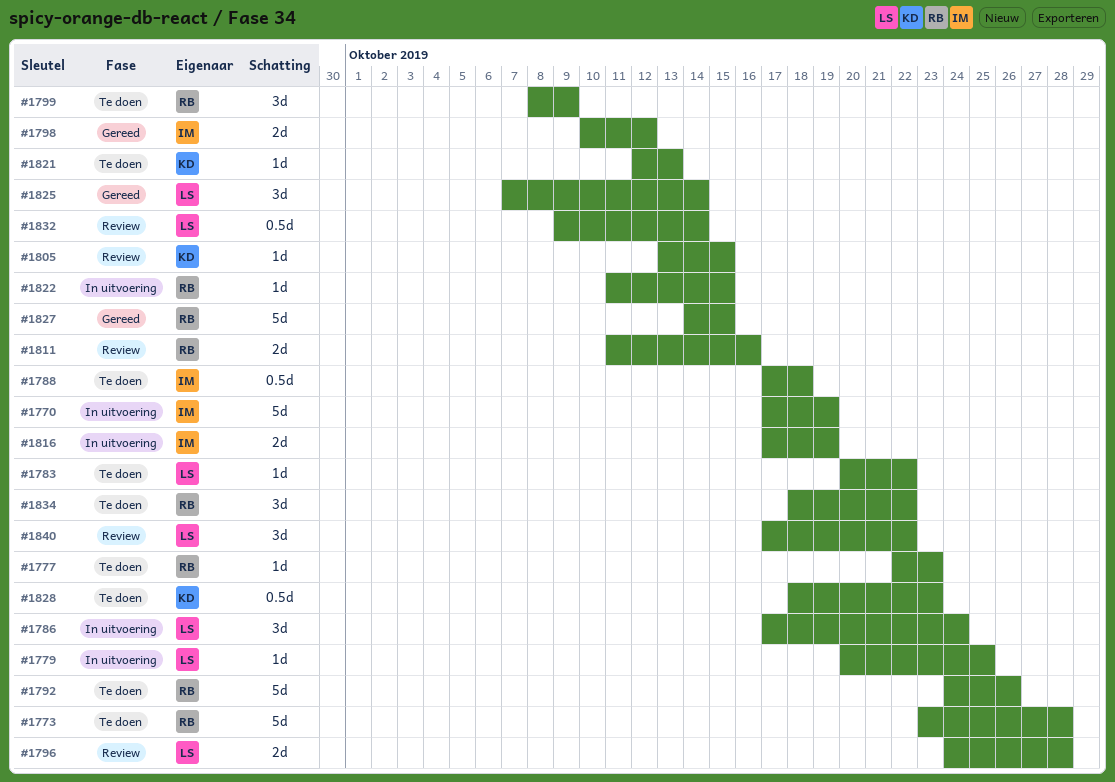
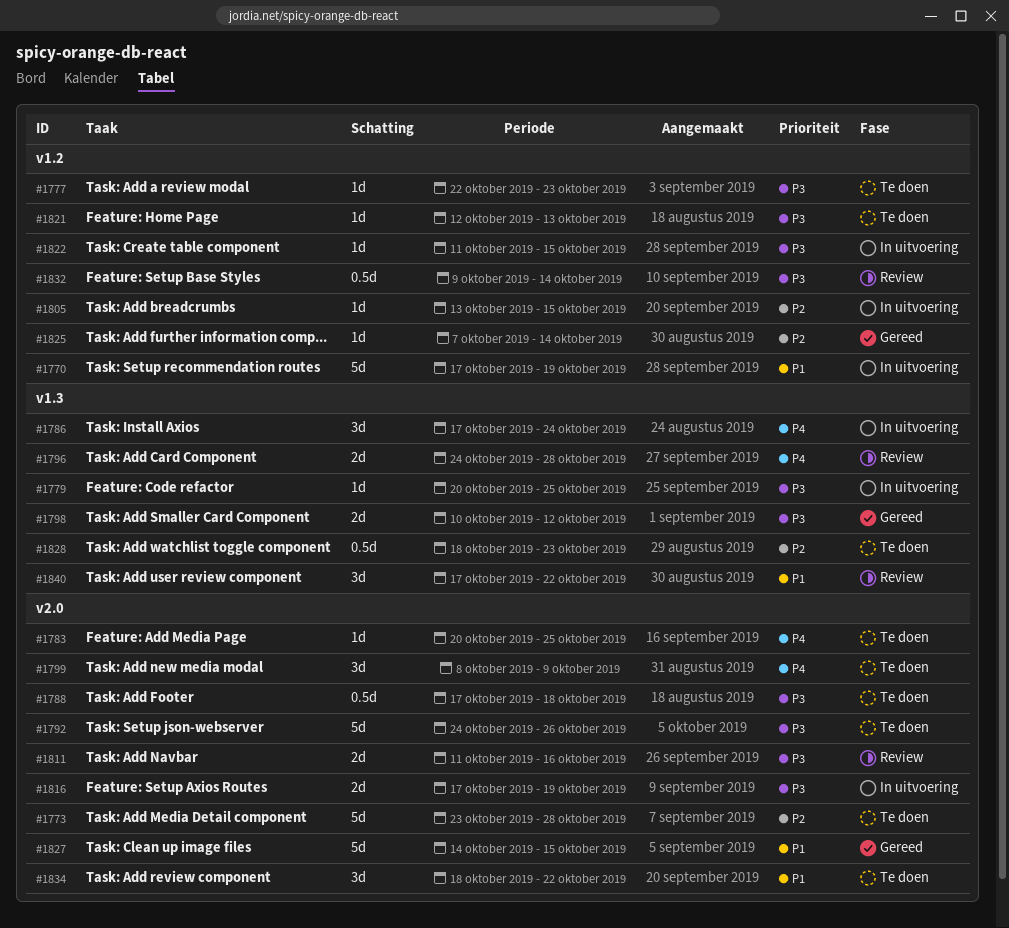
#1783, due: Oct 22 -> Oct 25
#1805, status: Review -> In uitvoering
#1825, estimate: 3d -> 1d

